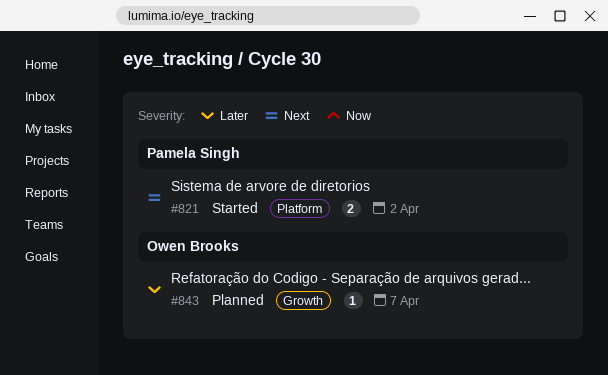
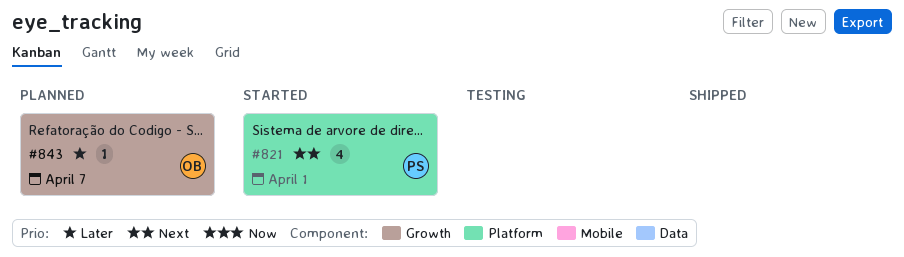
#821, estimate: 2 -> 4
#821, due: Apr 2 -> Apr 1

